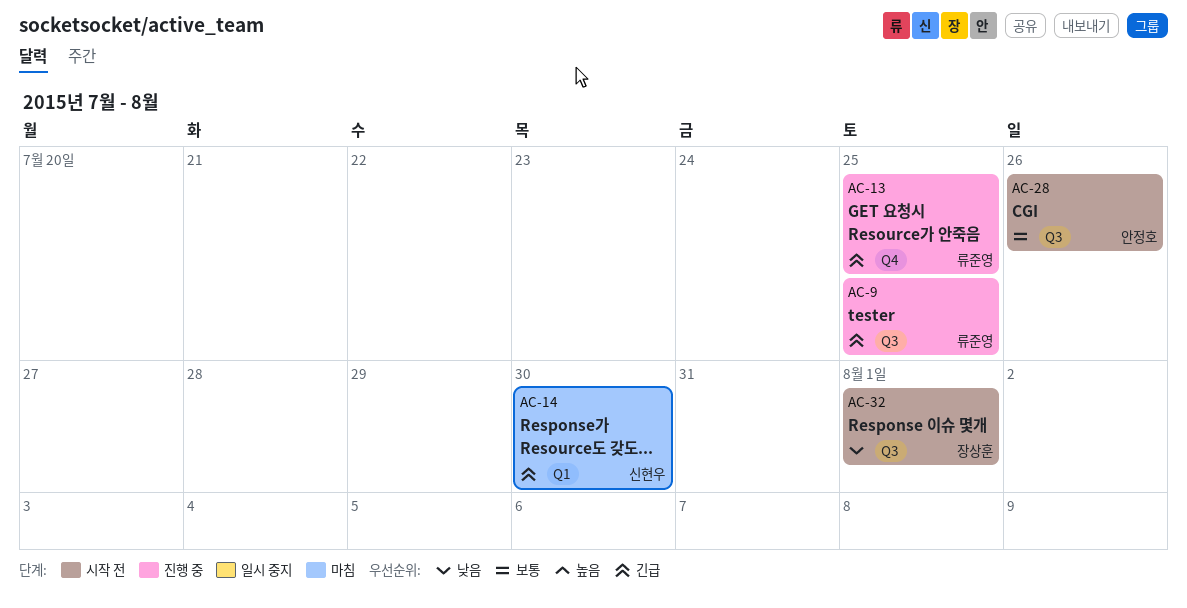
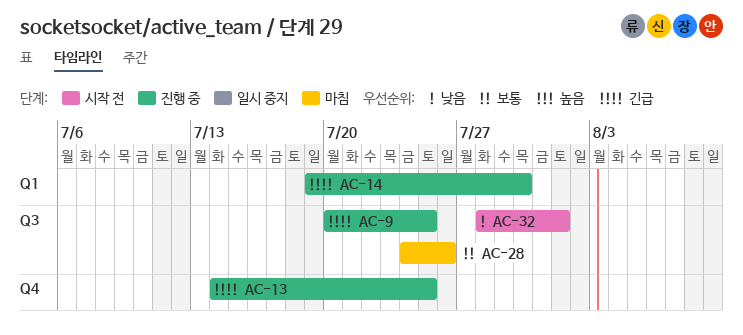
AC-14, status: 마침 -> 진행 중
AC-28, status: 시작 전 -> 마침

